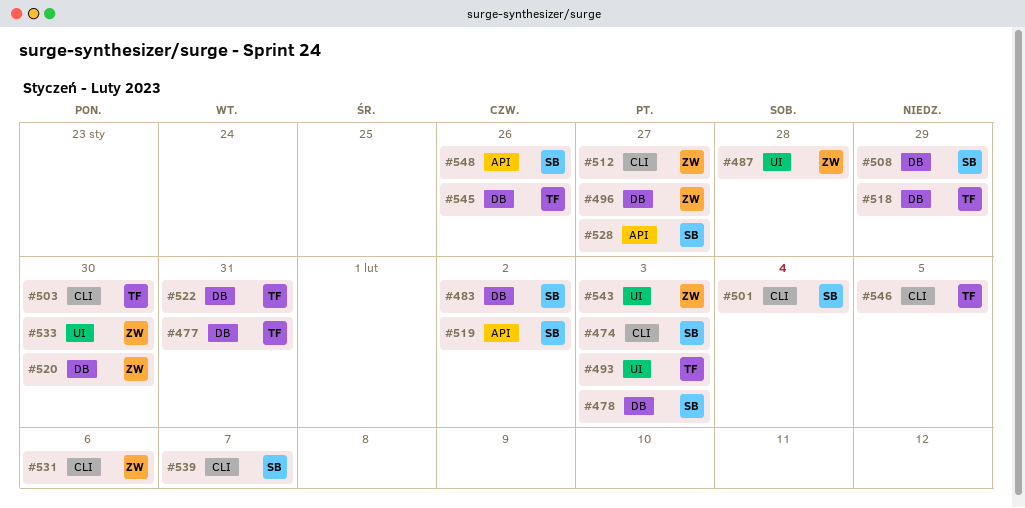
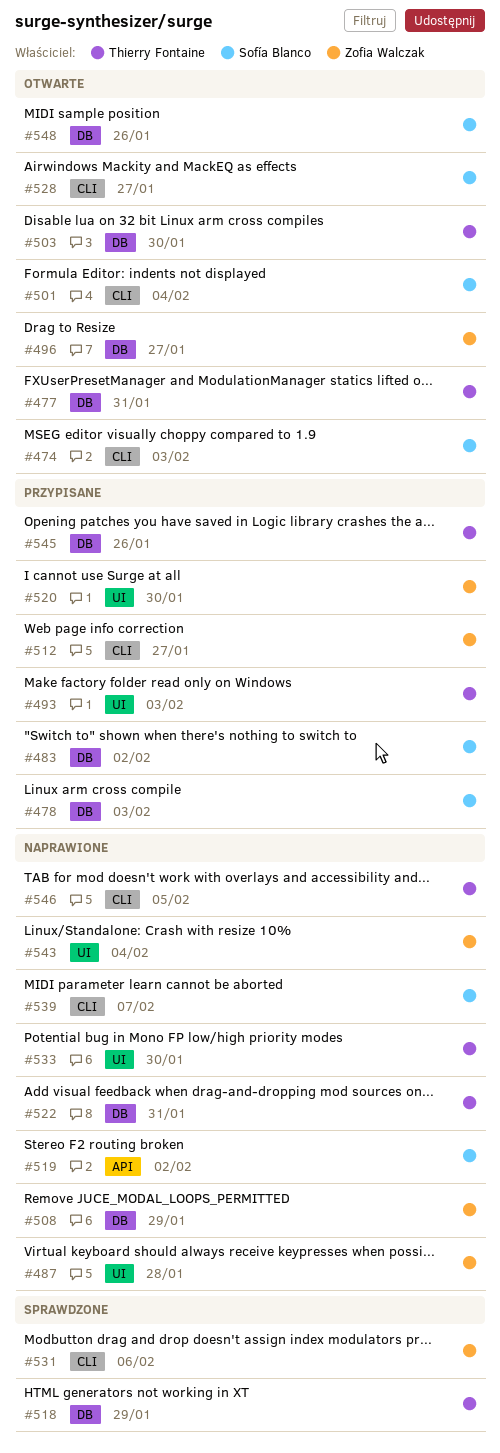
#503, label: CLI -> DB
#508, owner: Sofía Blanco -> Zofia Walczak
#520, label: DB -> UI
#528, label: API -> CLI
#533, owner: Zofia Walczak -> Thierry Fontaine
#543, due: Feb 3 -> Feb 4
#548, label: API -> DB

